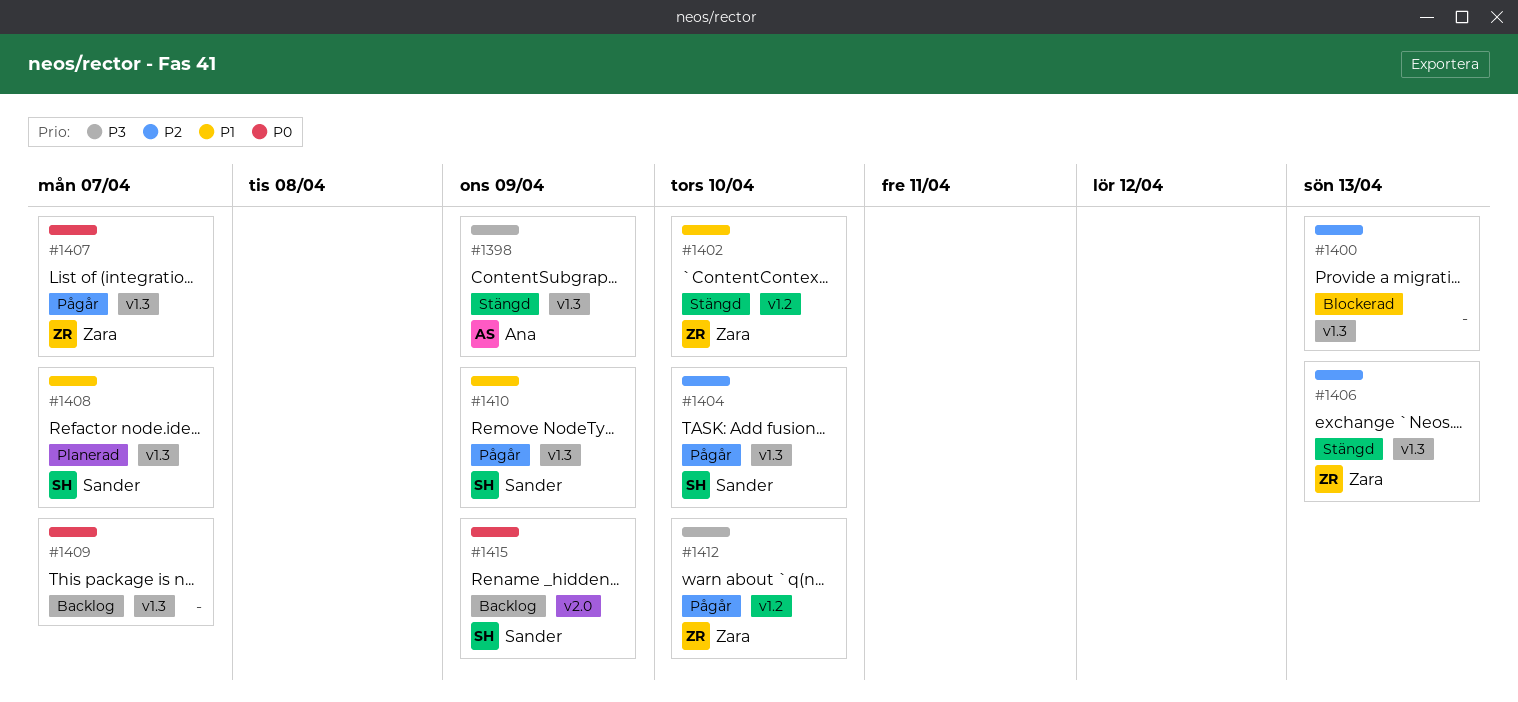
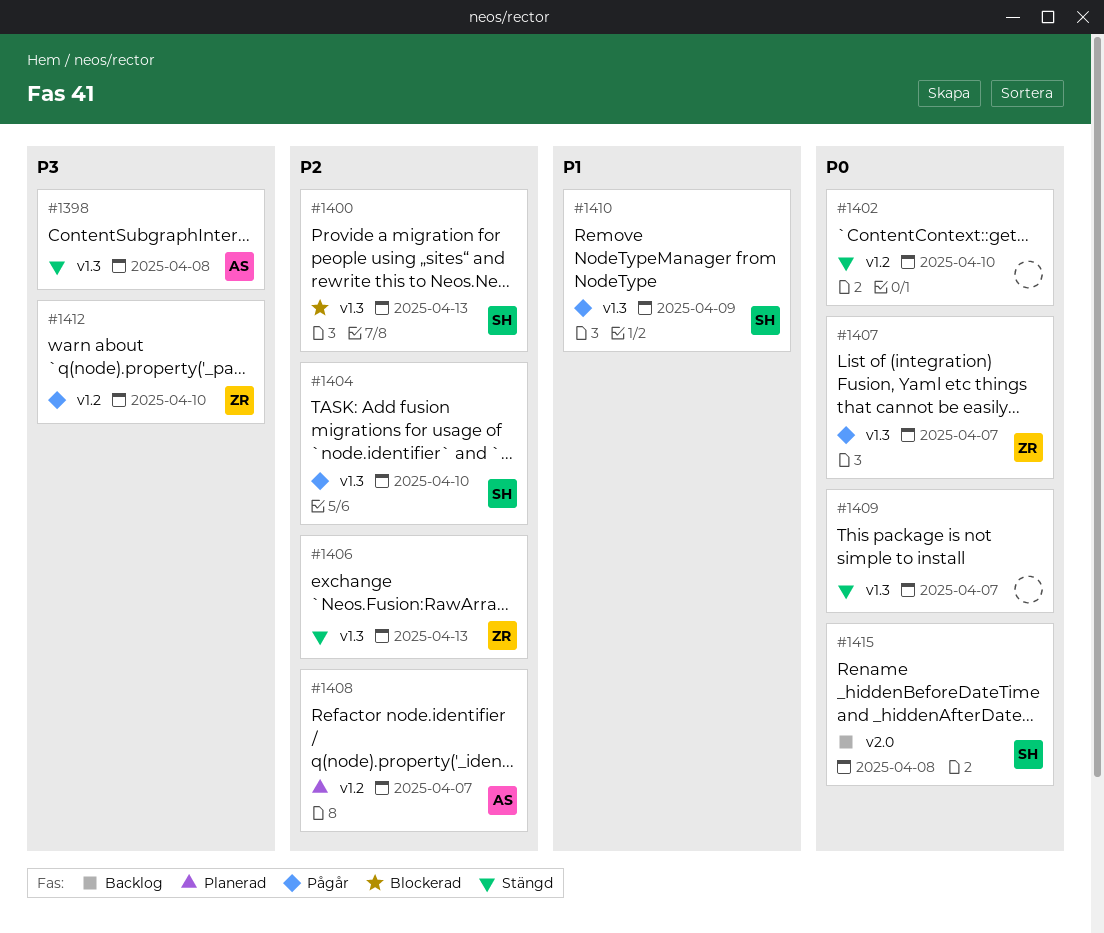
#1398, due: Apr 9 -> Apr 8
#1400, owner: none -> Sander
#1402, owner: Zara -> none
#1402, priority: P1 -> P0
#1408, owner: Sander -> Ana
#1408, priority: P1 -> P2
#1408, label: v1.3 -> v1.2
#1409, status: Backlog -> Stängd
#1415, due: Apr 9 -> Apr 8

